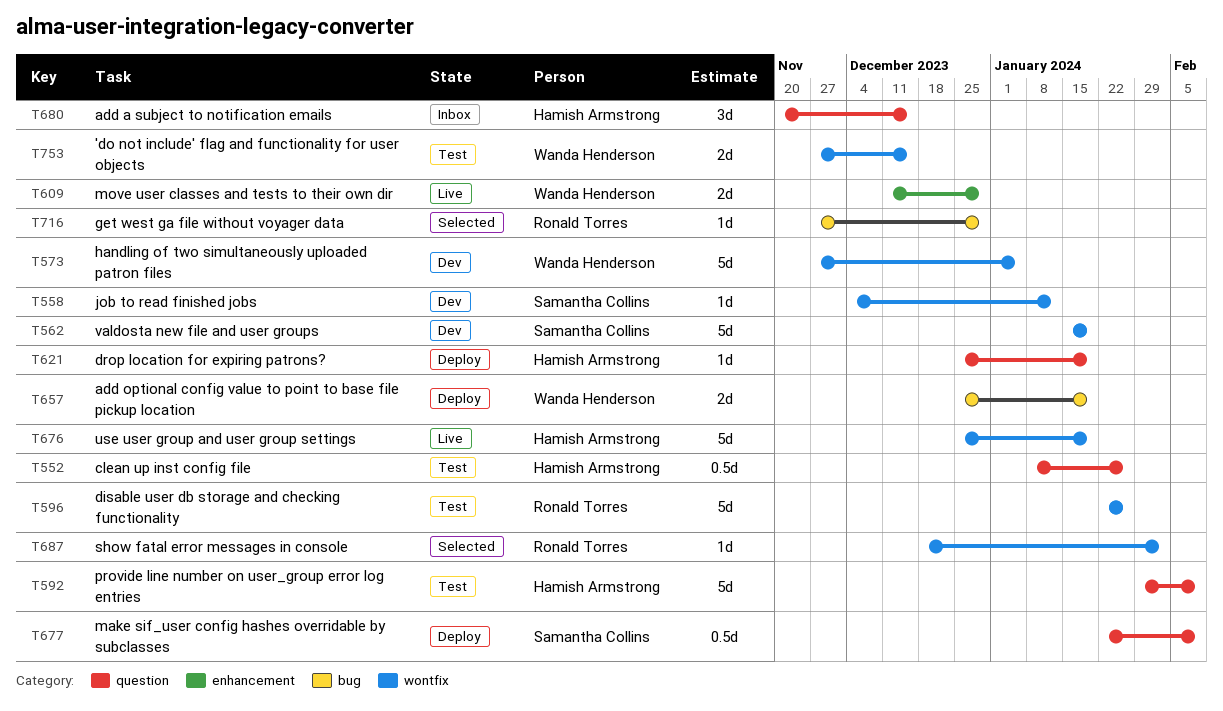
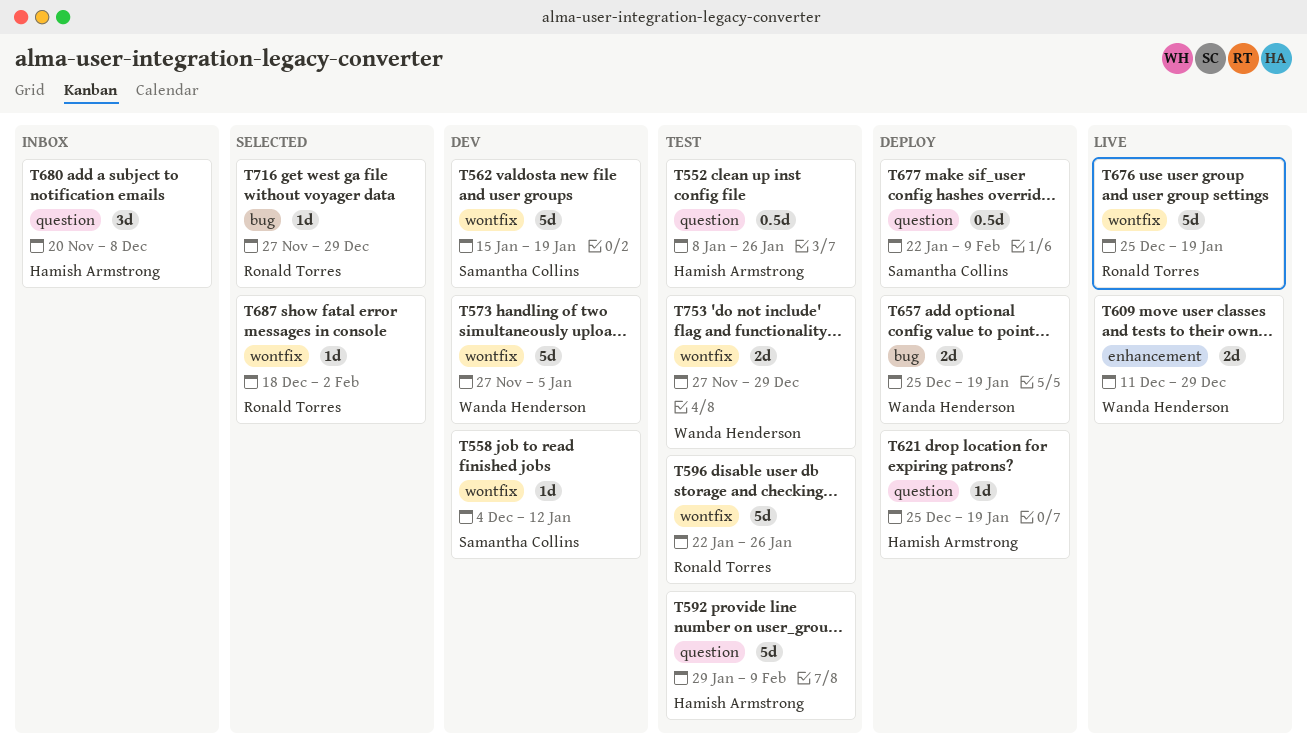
T676, owner: Hamish Armstrong -> Ronald Torres
T680, due: Dec 15 -> Dec 8
T753, due: Dec 15 -> Dec 29

